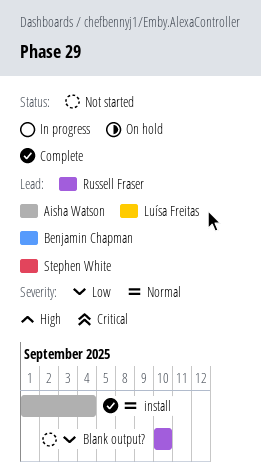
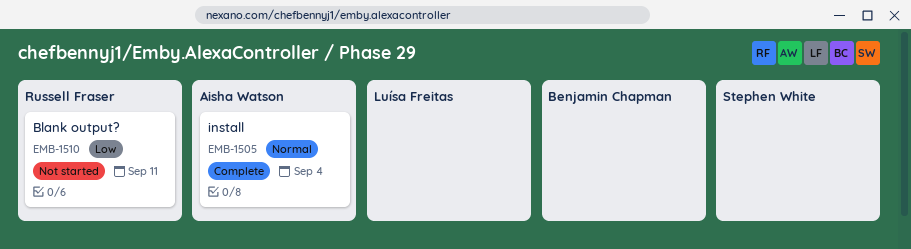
Blank output?, due: Sep 10 -> Sep 11

